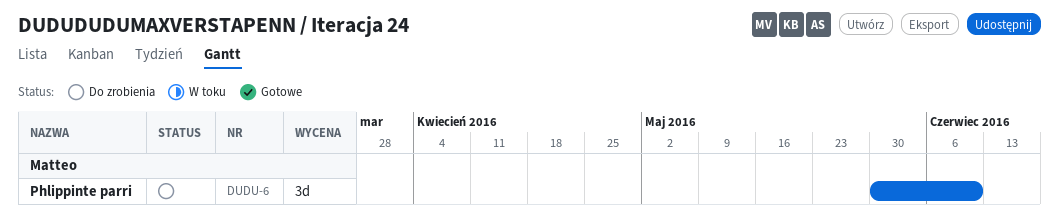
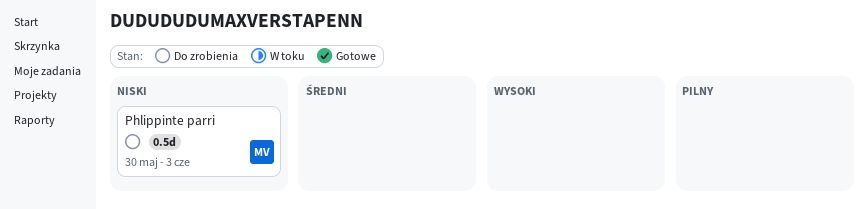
Phlippinte parri, estimate: 3d -> 0.5d
Phlippinte parri, due: Jun 10 -> Jun 3

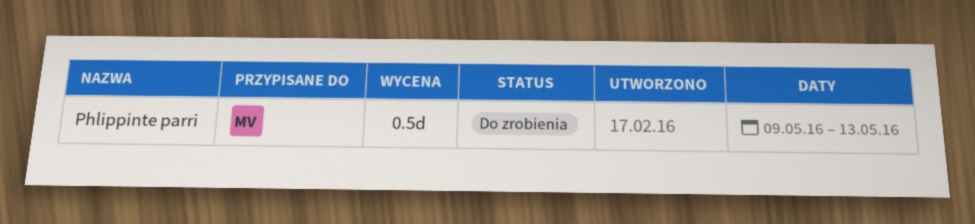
Phlippinte parri, start: May 30 -> May 9
Phlippinte parri, due: Jun 3 -> May 13

